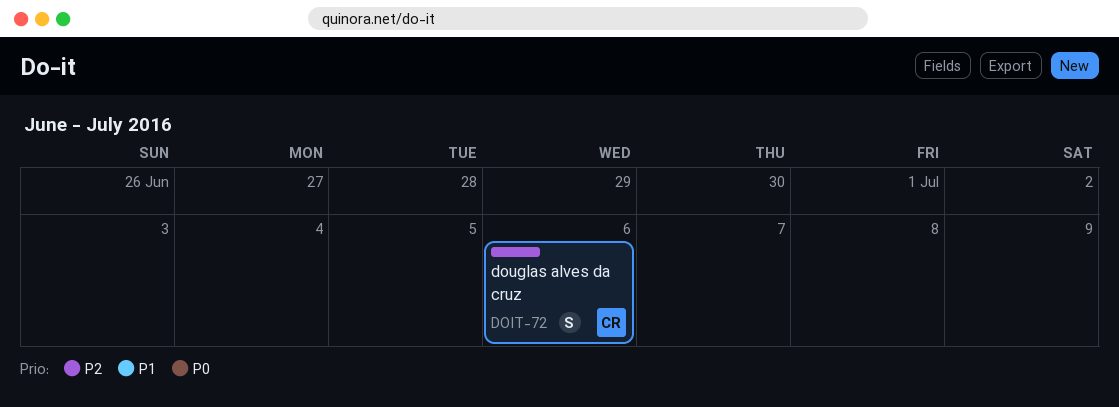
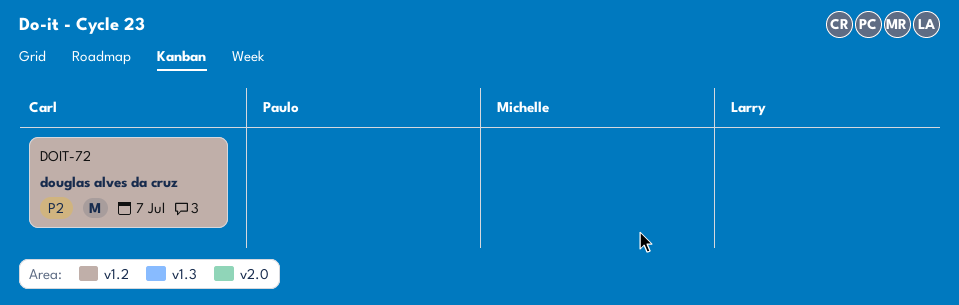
DOIT-72, estimate: S -> M
DOIT-72, due: Jul 6 -> Jul 7

